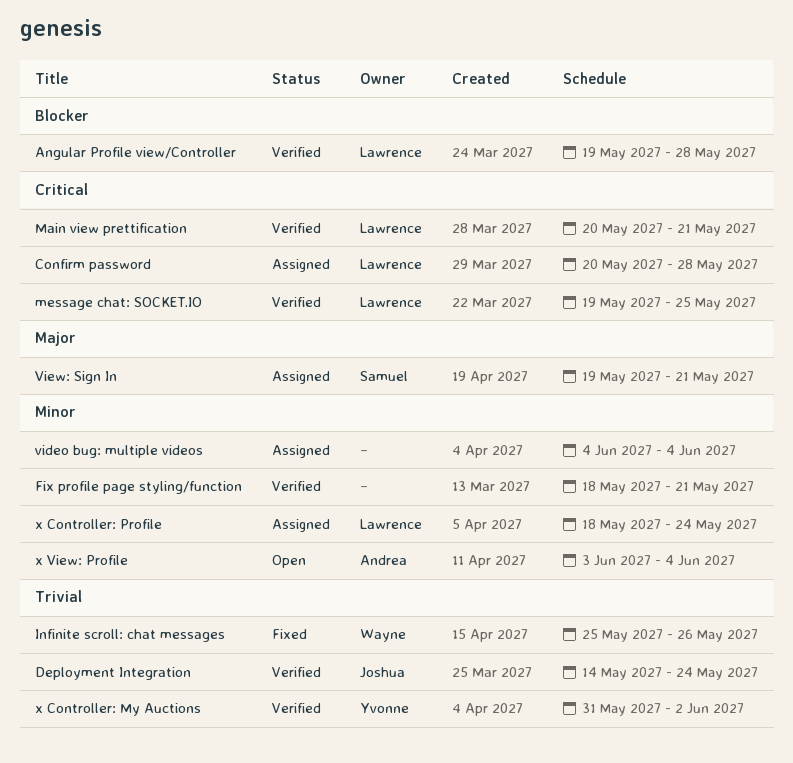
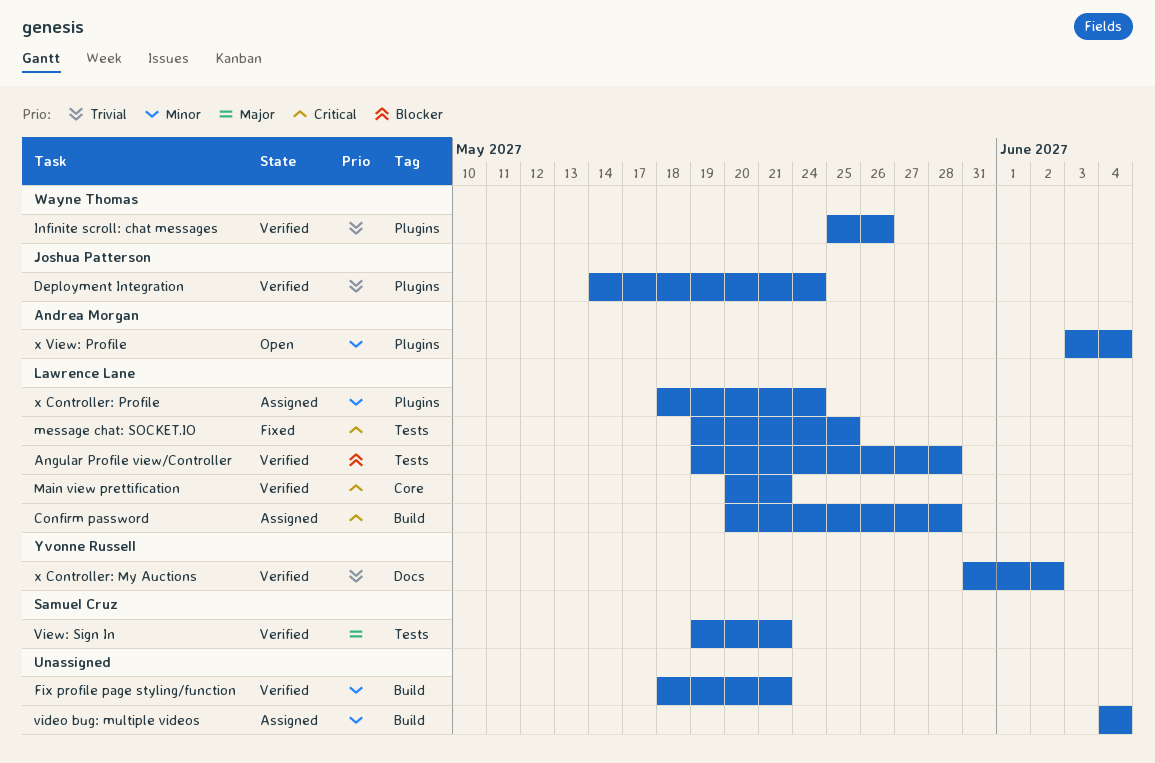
Infinite scroll: chat messages, status: Fixed -> Verified
message chat: SOCKET.IO, status: Verified -> Fixed
View: Sign In, status: Assigned -> Verified

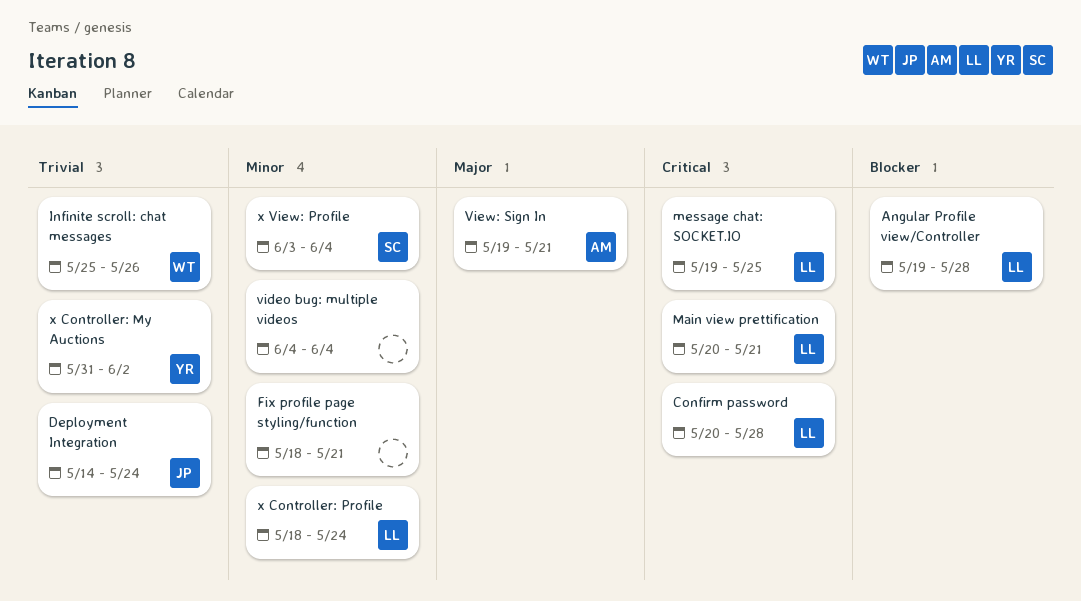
View: Sign In, owner: Samuel Cruz -> Andrea Morgan
x View: Profile, owner: Andrea Morgan -> Samuel Cruz

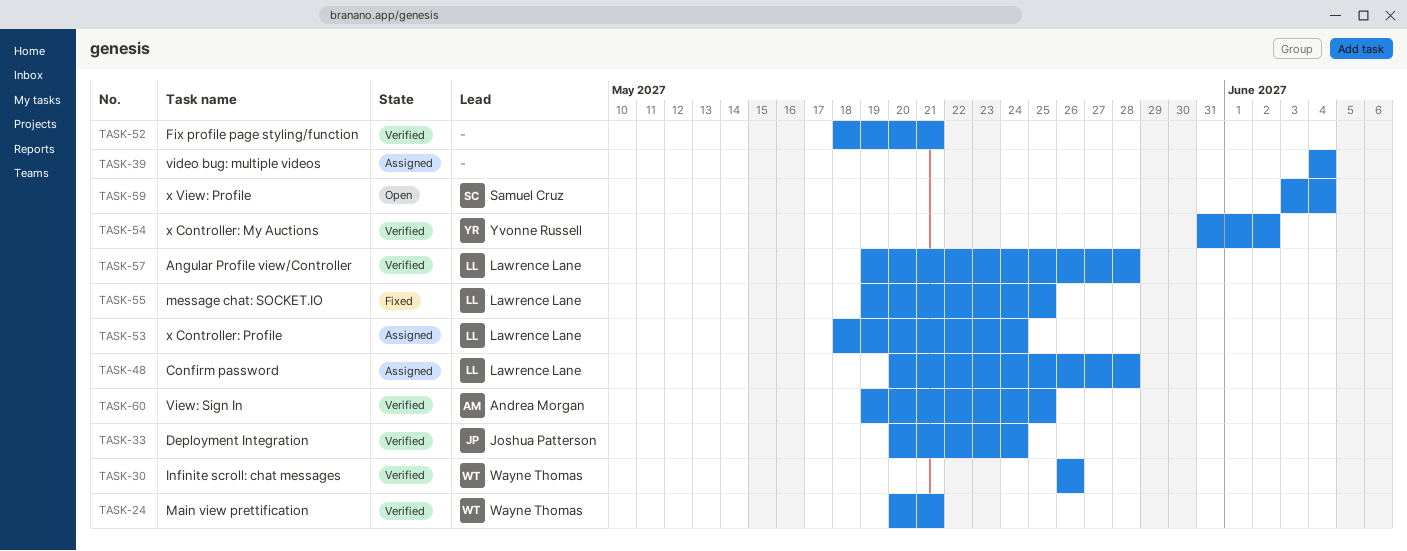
Deployment Integration, start: May 14 -> May 20
Infinite scroll: chat messages, start: May 25 -> May 26
Main view prettification, owner: Lawrence Lane -> Wayne Thomas
View: Sign In, due: May 21 -> May 25

